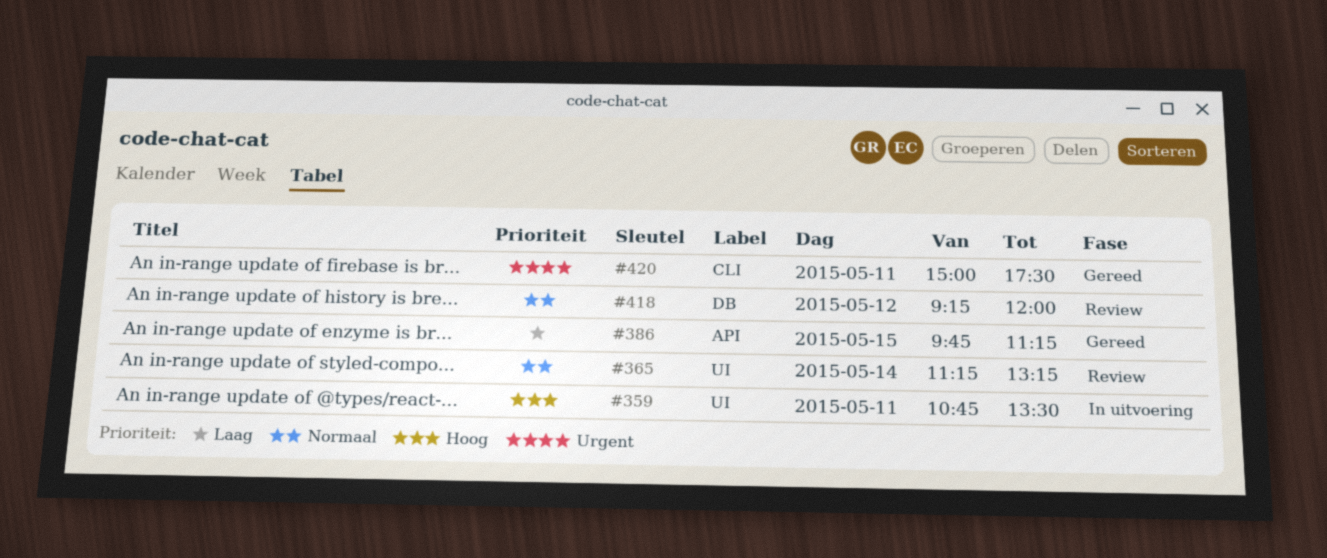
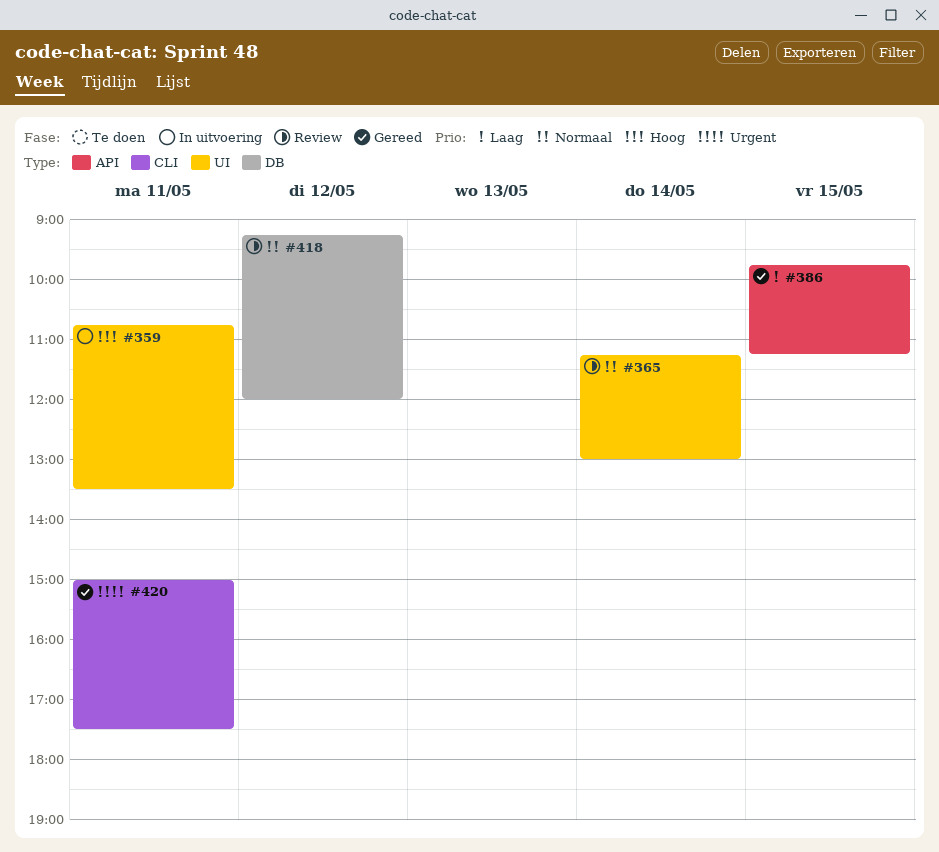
#365, ends: 13:15 -> 13:00

